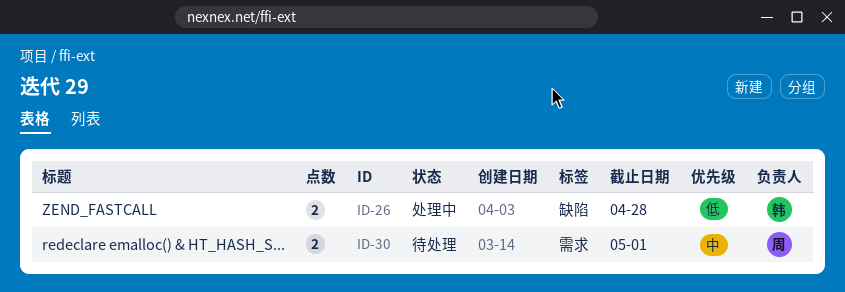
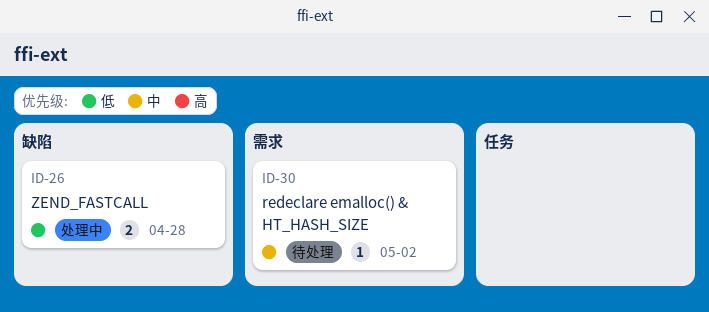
ID-30, estimate: 2 -> 1
ID-30, due: May 1 -> May 2

